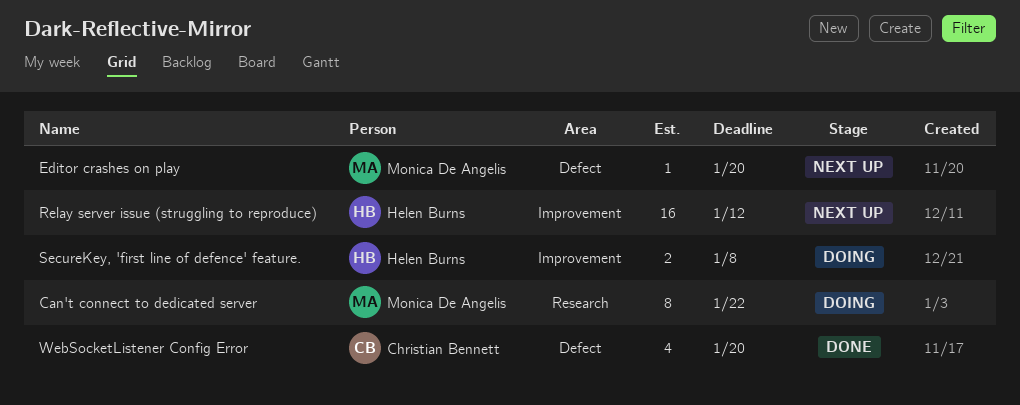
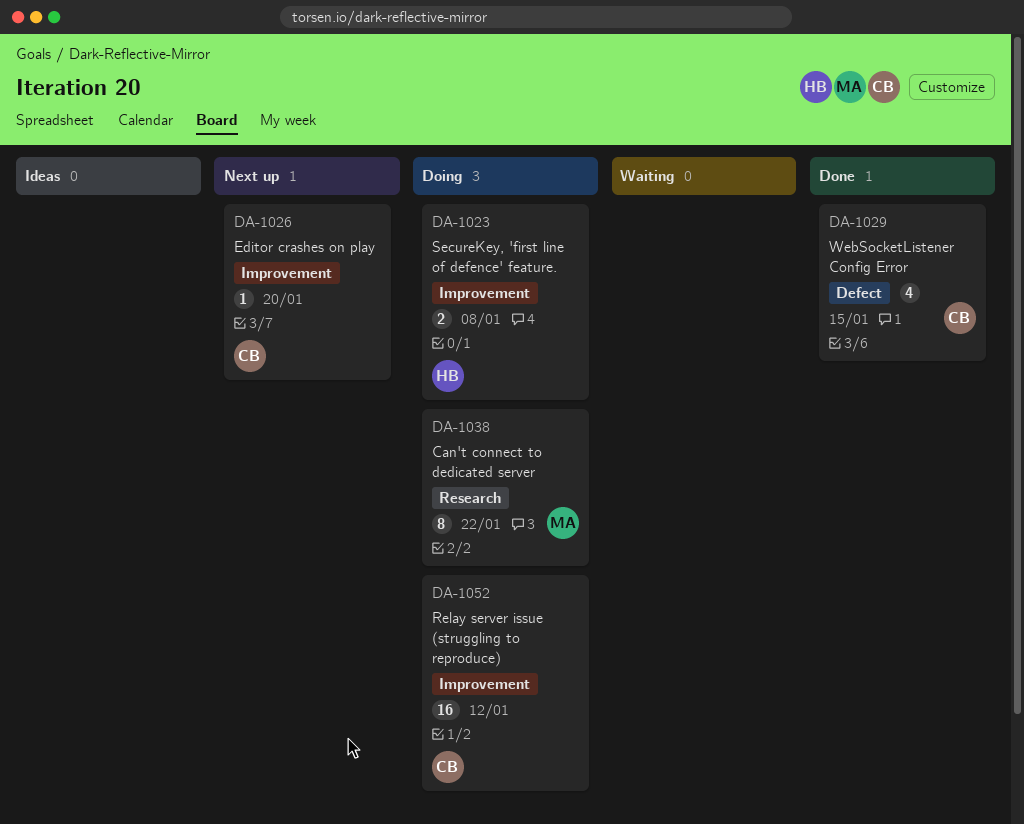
Editor crashes on play, owner: Monica De Angelis -> Christian Bennett
Editor crashes on play, label: Defect -> Improvement
Relay server issue (struggling to reproduce), status: Next up -> Doing
Relay server issue (struggling to reproduce), owner: Helen Burns -> Christian Bennett
WebSocketListener Config Error, due: Jan 20 -> Jan 15

